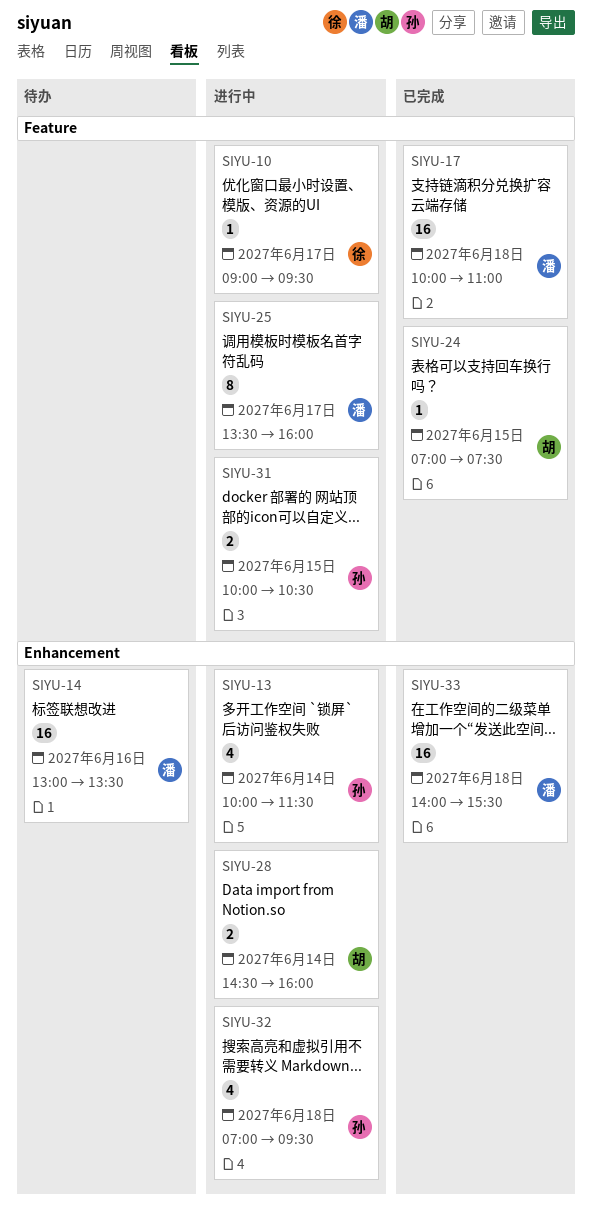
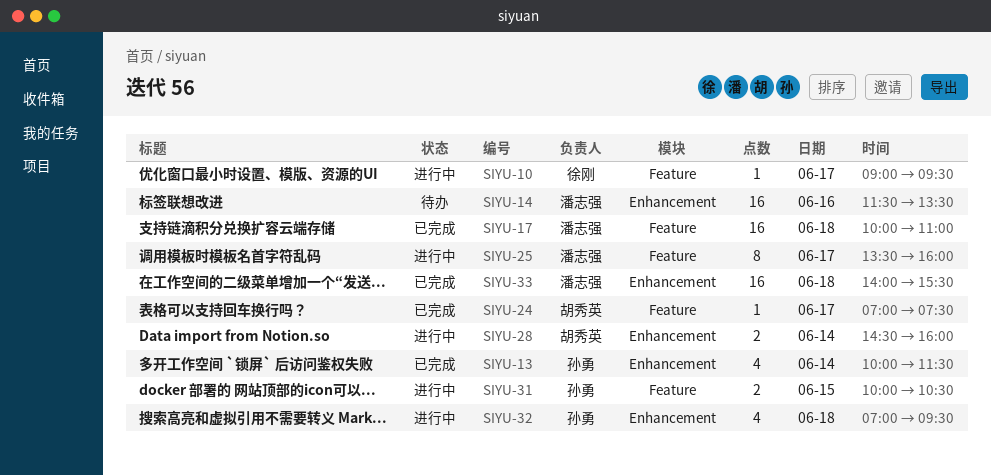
SIYU-13, status: 进行中 -> 已完成
SIYU-14, begins: 13:00 -> 11:30
SIYU-24, day: Jun 15 -> Jun 17

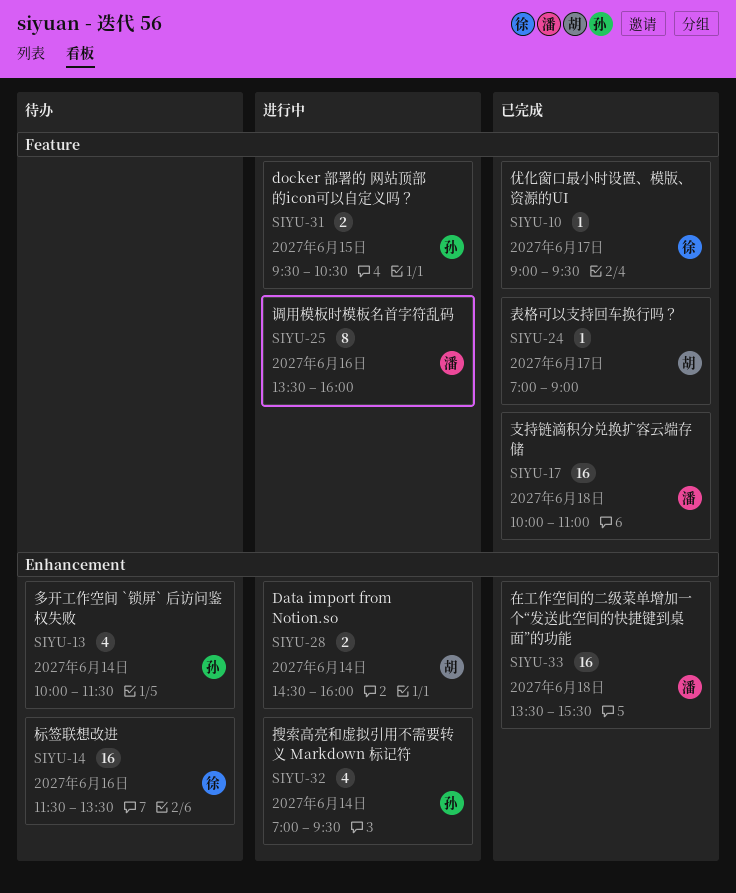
SIYU-10, status: 进行中 -> 已完成
SIYU-13, status: 已完成 -> 待办
SIYU-14, owner: 潘志强 -> 徐刚
SIYU-24, ends: 07:30 -> 09:00
SIYU-25, day: Jun 17 -> Jun 16
SIYU-31, begins: 10:00 -> 09:30
SIYU-32, day: Jun 18 -> Jun 14
SIYU-33, begins: 14:00 -> 13:30

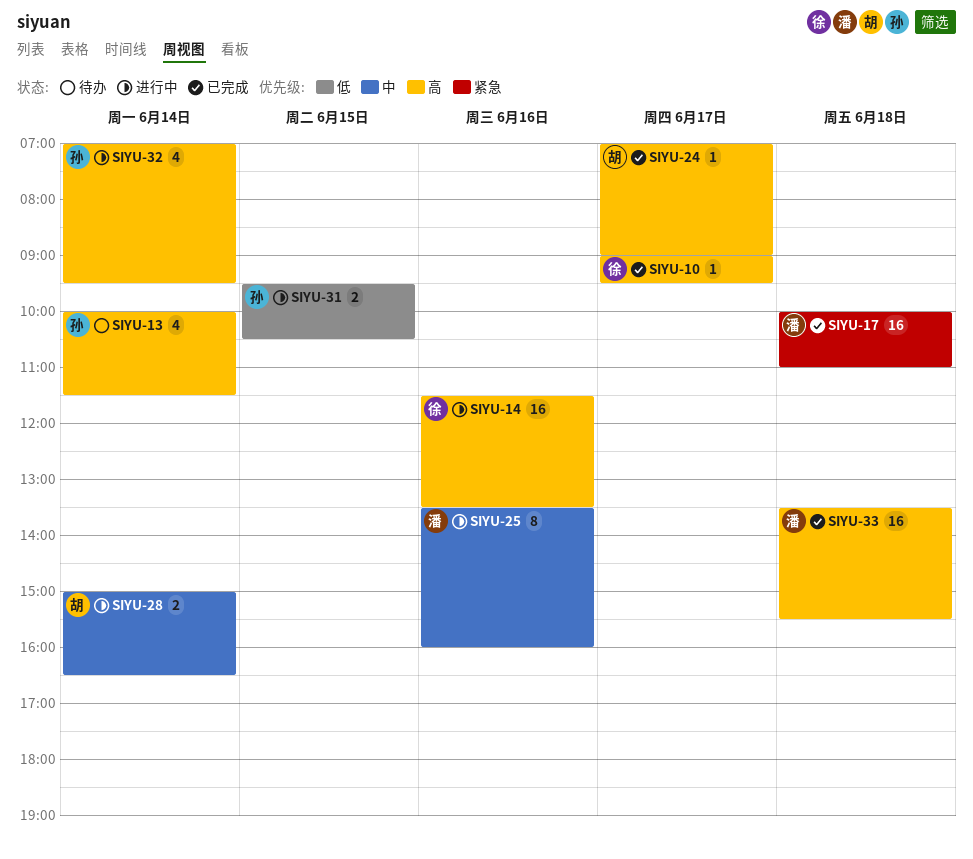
SIYU-14, status: 待办 -> 进行中
SIYU-28, begins: 14:30 -> 15:00
SIYU-28, ends: 16:00 -> 16:30

